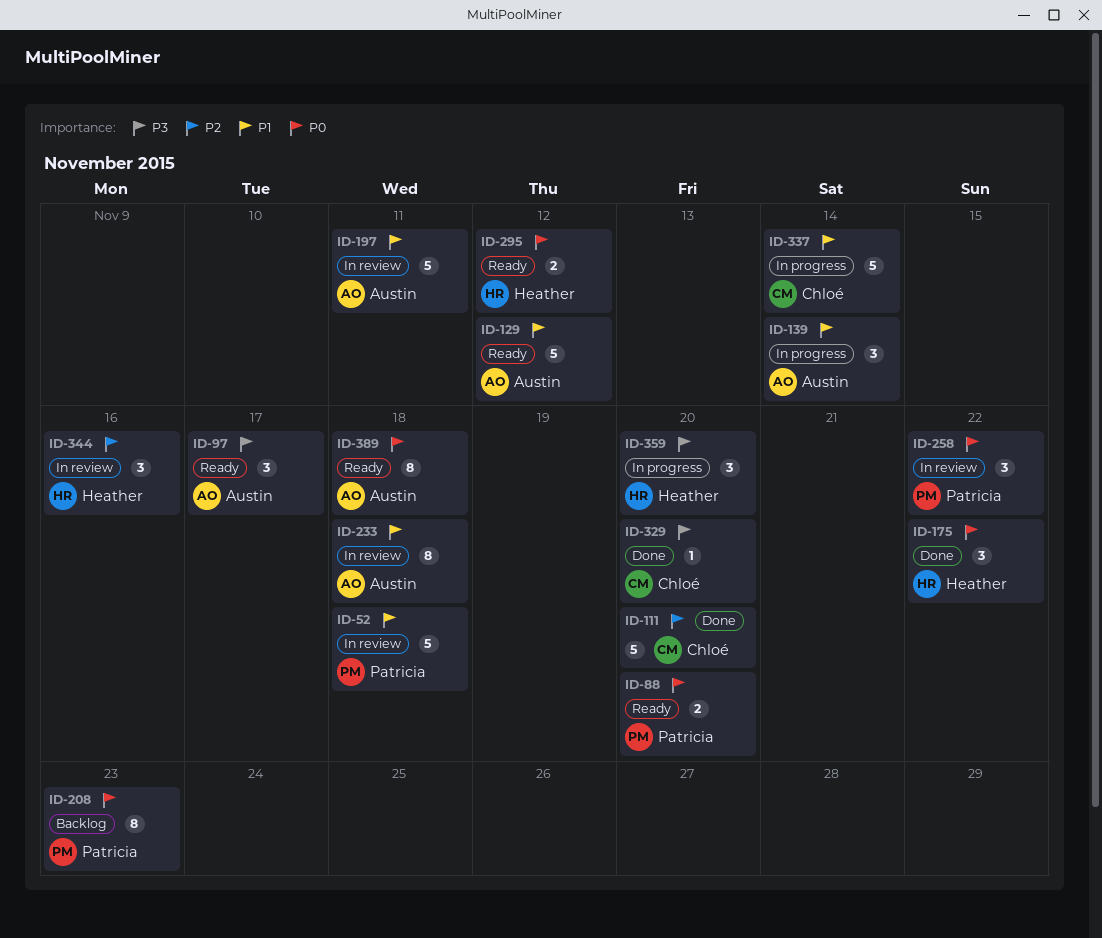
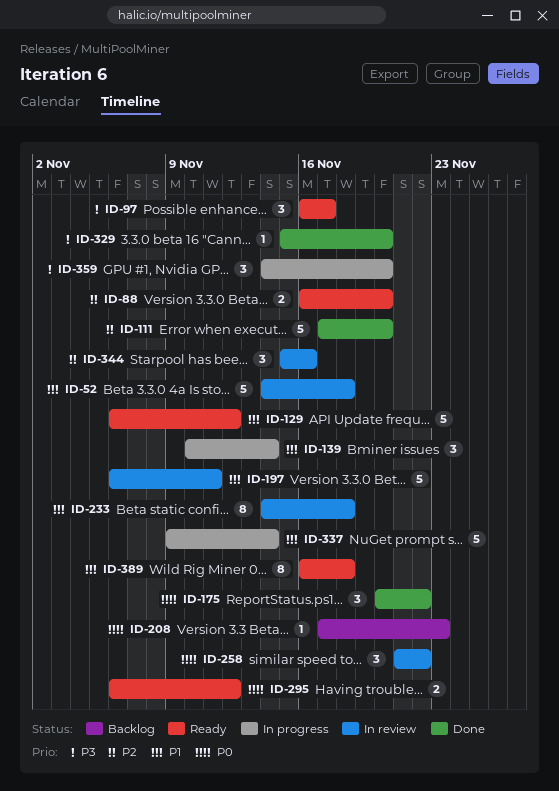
ID-88, priority: P0 -> P2
ID-208, estimate: 8 -> 1
ID-389, priority: P0 -> P1

